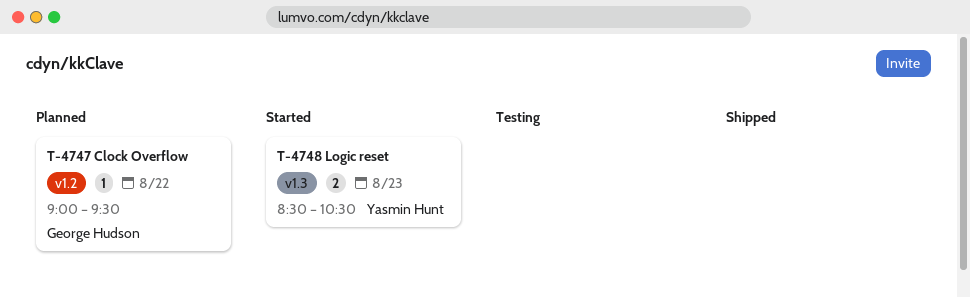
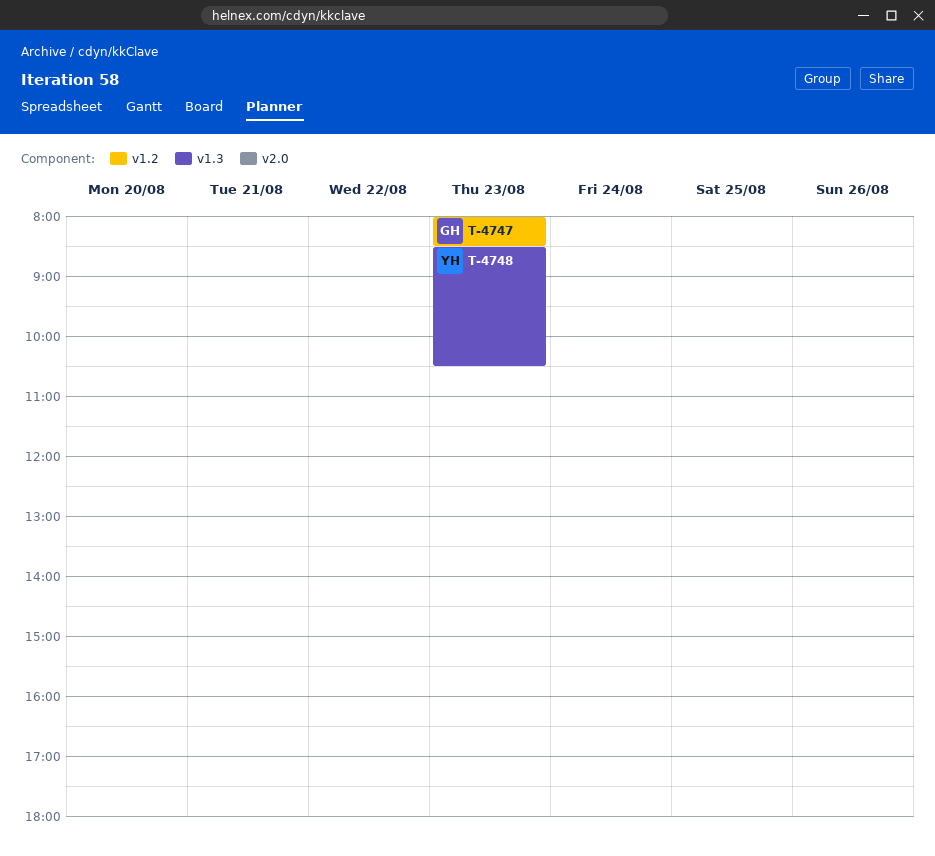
T-4747, day: Aug 22 -> Aug 23
T-4747, begins: 09:00 -> 08:00
T-4747, ends: 09:30 -> 08:30

